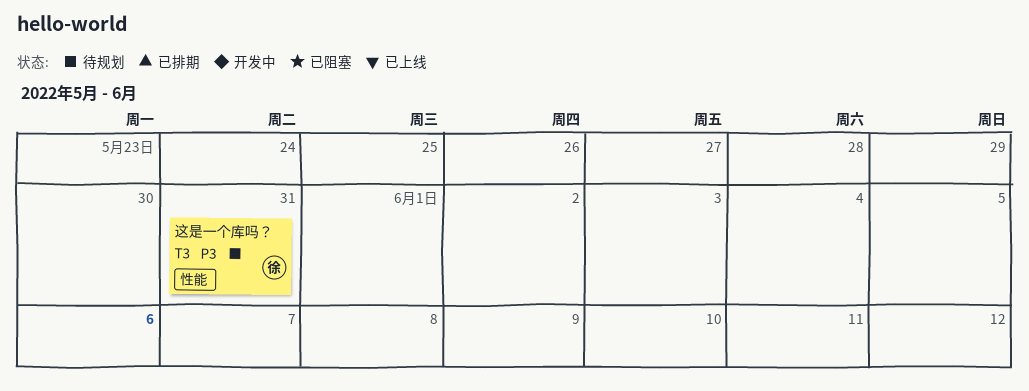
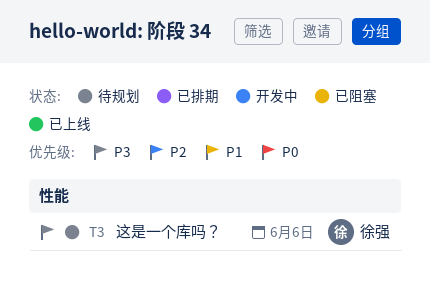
T3, due: May 31 -> Jun 6

